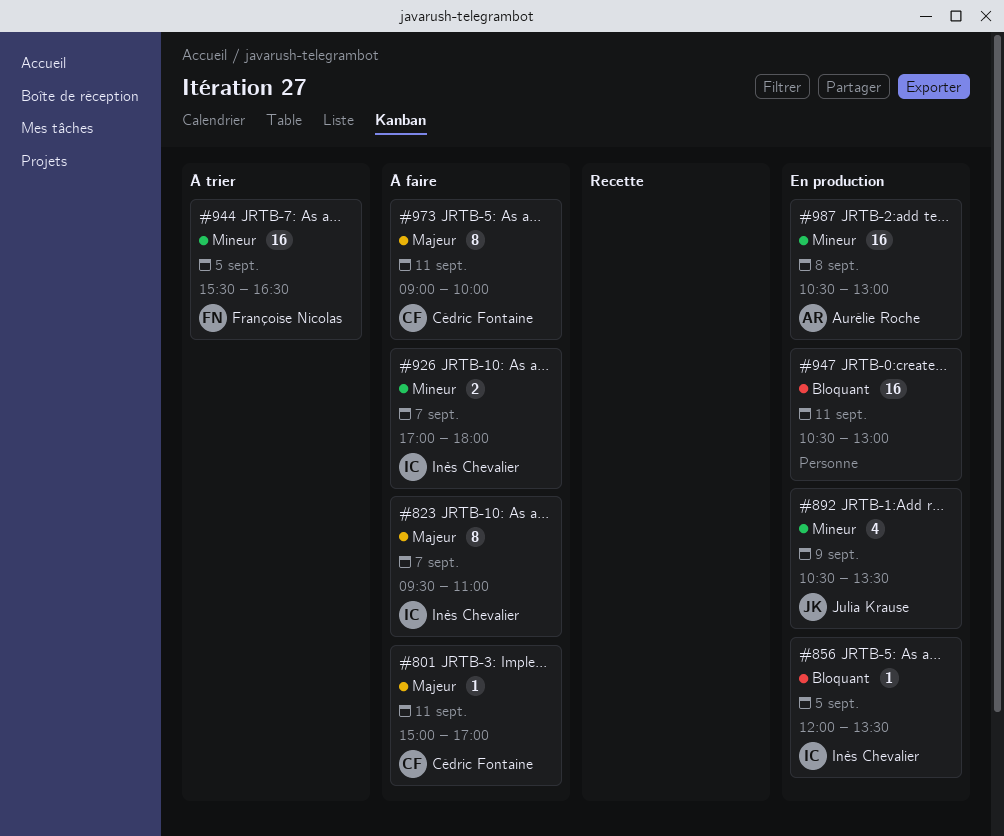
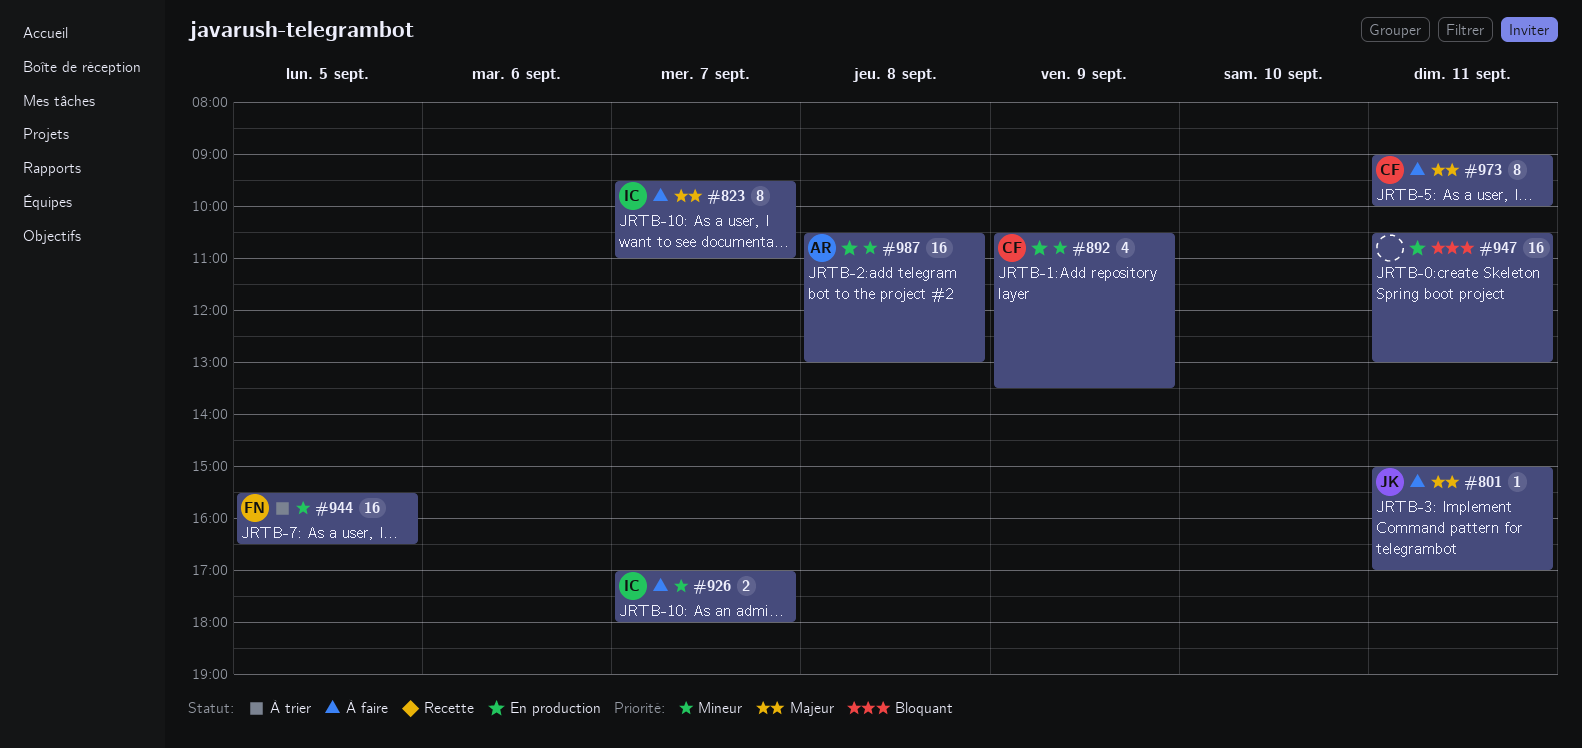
#801, owner: Cédric Fontaine -> Julia Krause
#856: present -> none
#892, owner: Julia Krause -> Cédric Fontaine

